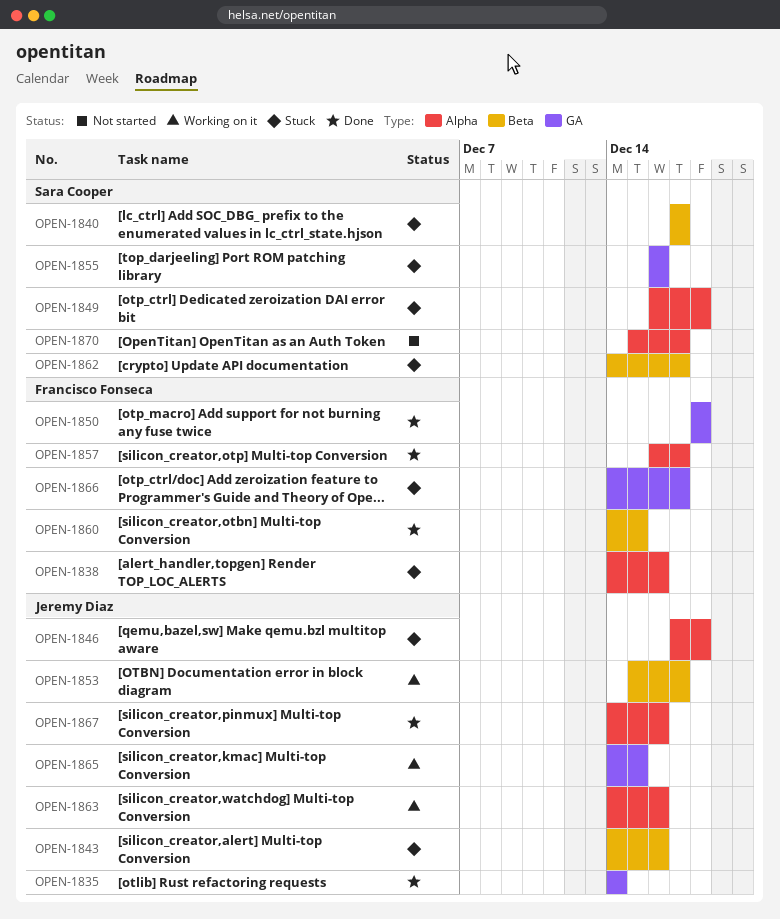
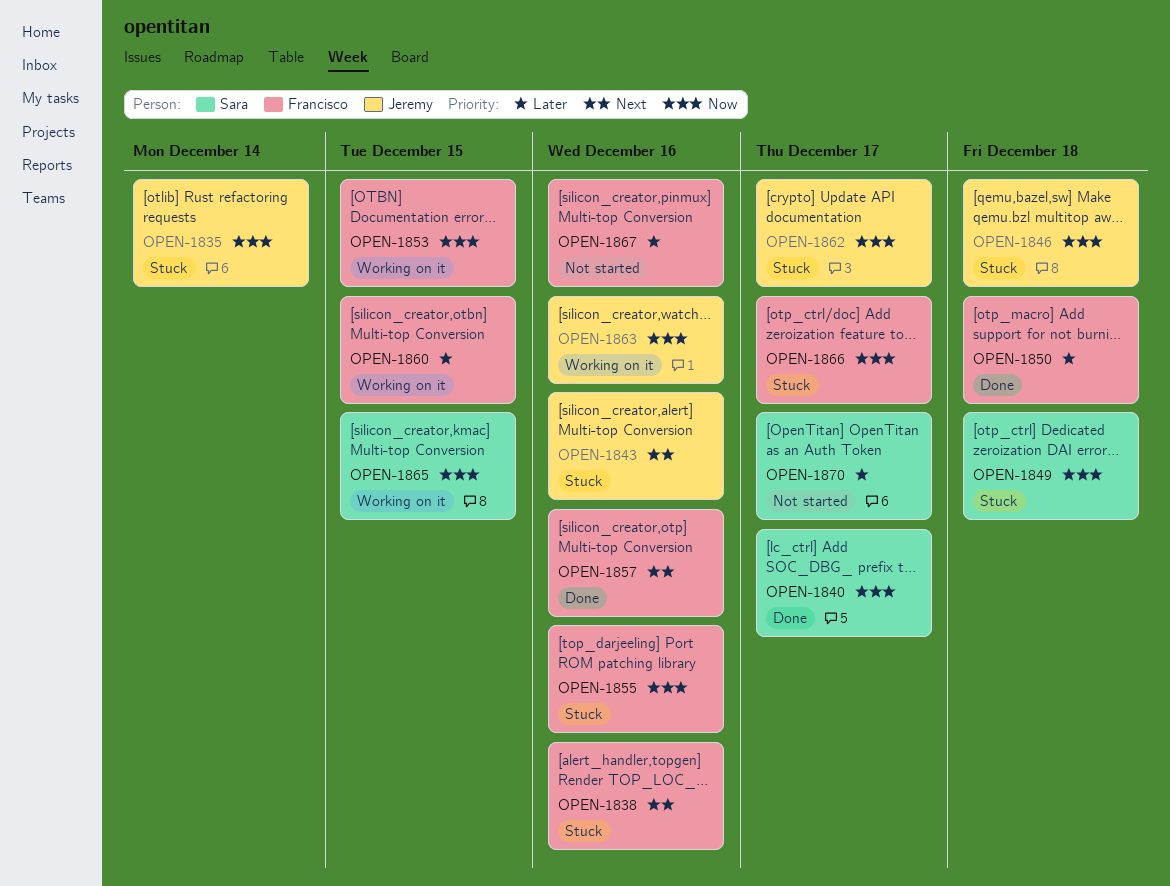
OPEN-1835, status: Done -> Stuck
OPEN-1840, status: Stuck -> Done
OPEN-1853, owner: Jeremy Diaz -> Francisco Fonseca
OPEN-1853, due: Dec 17 -> Dec 15
OPEN-1855, owner: Sara Cooper -> Francisco Fonseca
OPEN-1857, due: Dec 17 -> Dec 16
OPEN-1860, status: Done -> Working on it
OPEN-1862, owner: Sara Cooper -> Jeremy Diaz
OPEN-1865, owner: Jeremy Diaz -> Sara Cooper
OPEN-1867, status: Done -> Not started
OPEN-1867, owner: Jeremy Diaz -> Francisco Fonseca

